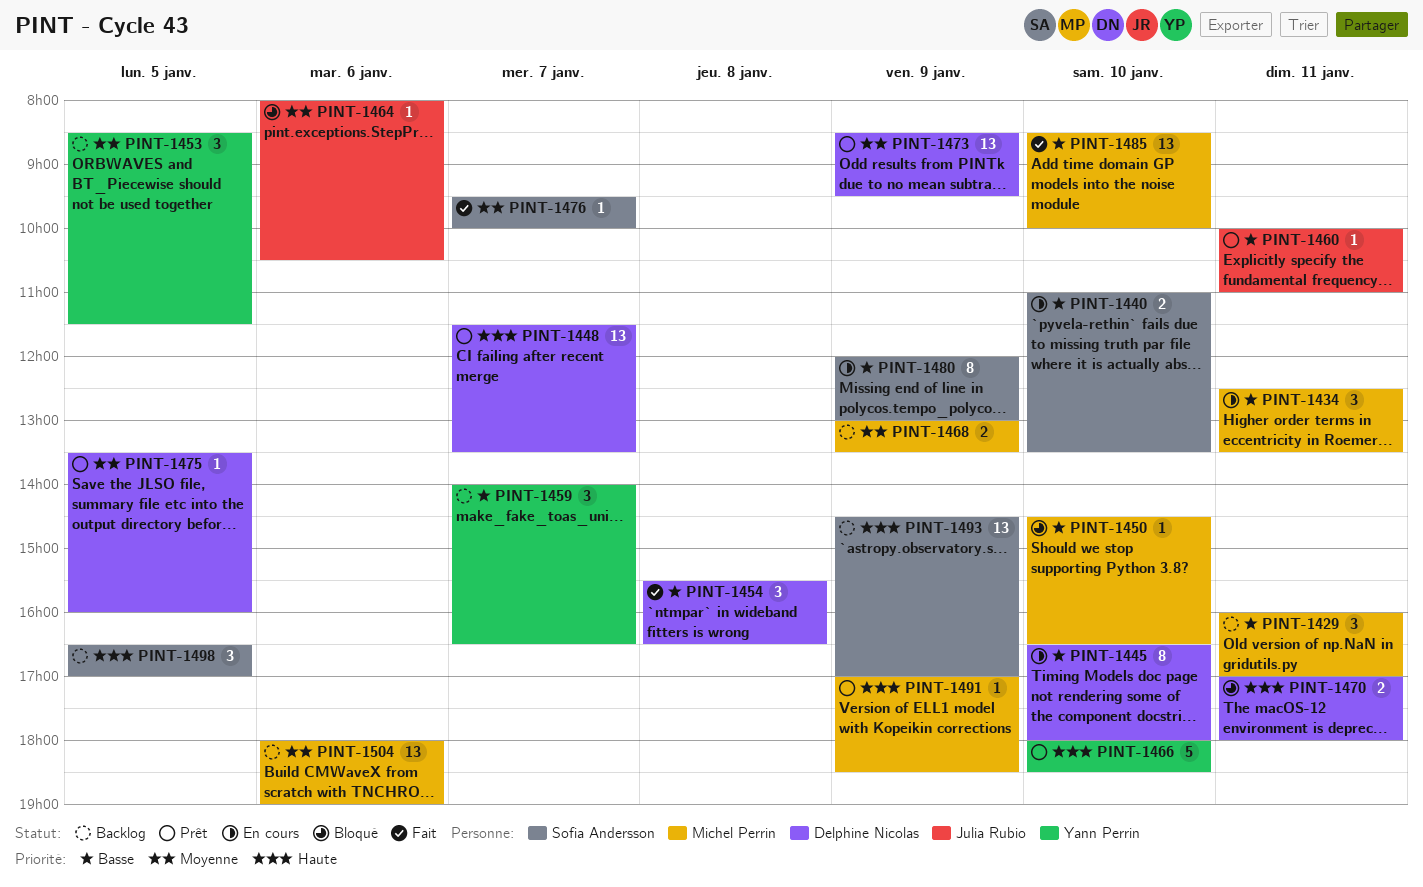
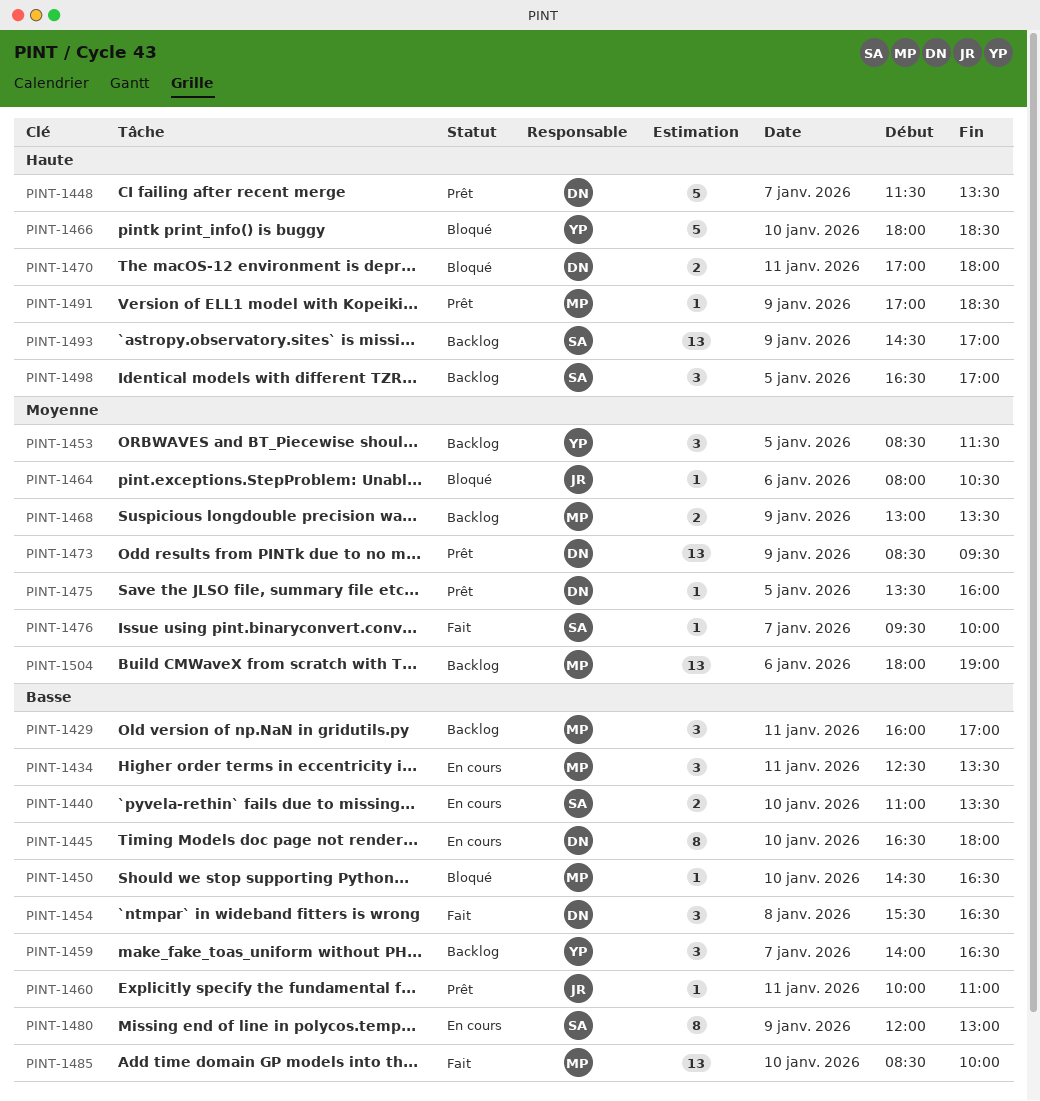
PINT-1448, estimate: 13 -> 5
PINT-1466, status: Prêt -> Bloqué

